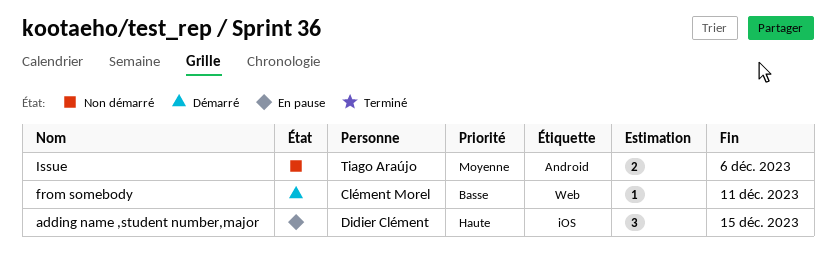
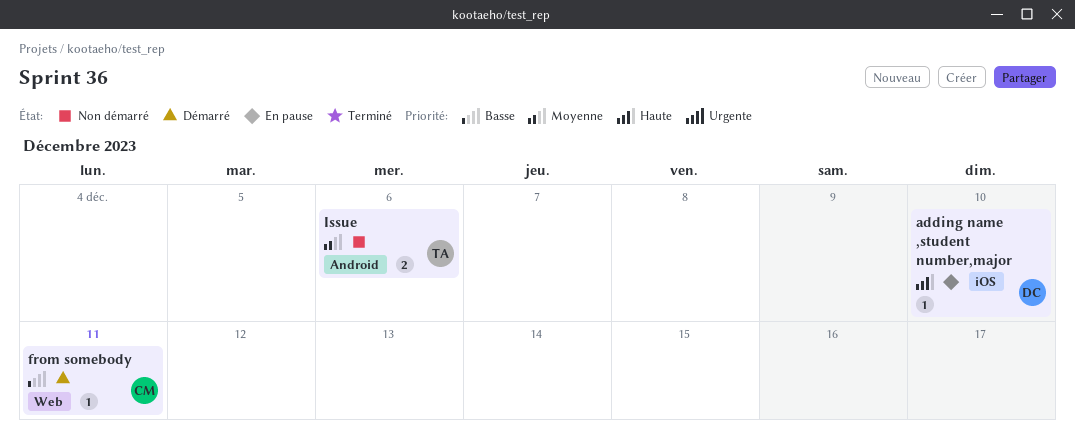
adding name ,student number,major, estimate: 3 -> 1
adding name ,student number,major, due: Dec 15 -> Dec 10

